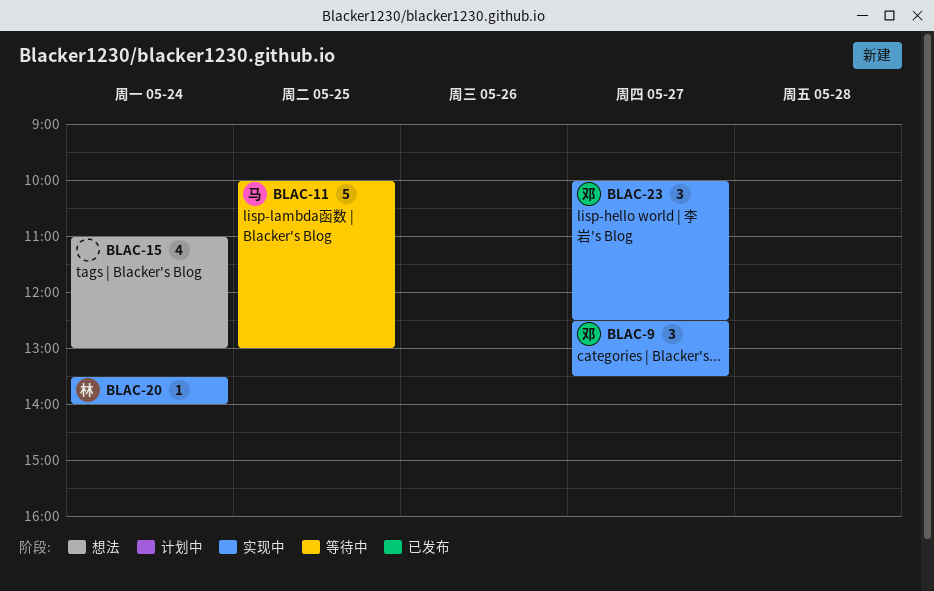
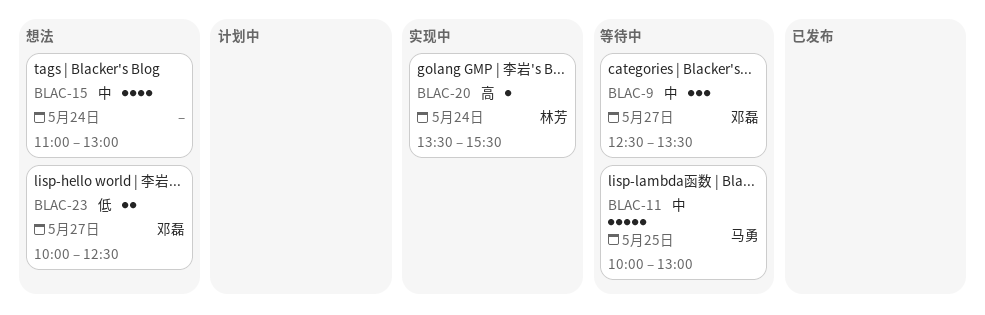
BLAC-9, status: 实现中 -> 等待中
BLAC-20, ends: 14:00 -> 15:30
BLAC-23, status: 实现中 -> 想法
BLAC-23, estimate: 3 -> 2

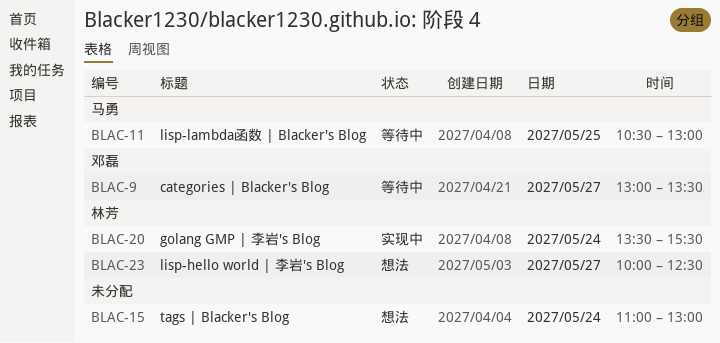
BLAC-9, begins: 12:30 -> 13:00
BLAC-11, begins: 10:00 -> 10:30
BLAC-23, owner: 邓磊 -> 林芳

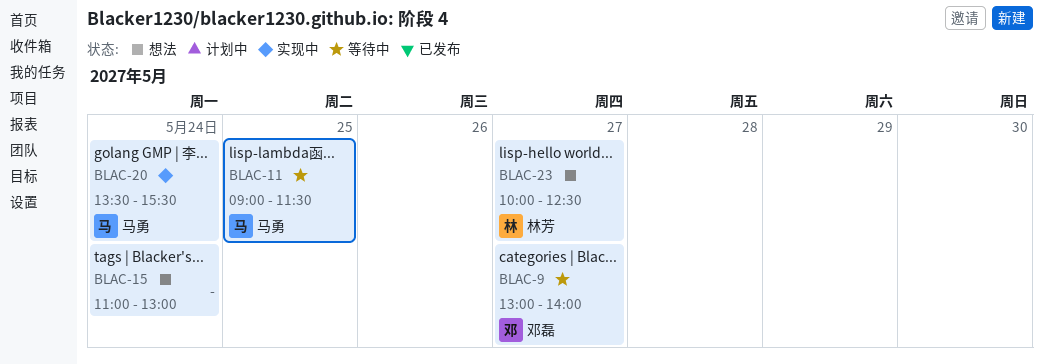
BLAC-9, ends: 13:30 -> 14:00
BLAC-11, begins: 10:30 -> 09:00
BLAC-11, ends: 13:00 -> 11:30
BLAC-20, owner: 林芳 -> 马勇

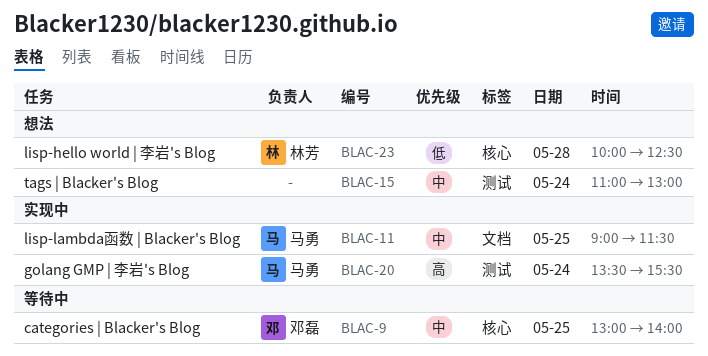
BLAC-9, day: May 27 -> May 25
BLAC-11, status: 等待中 -> 实现中
BLAC-23, day: May 27 -> May 28

